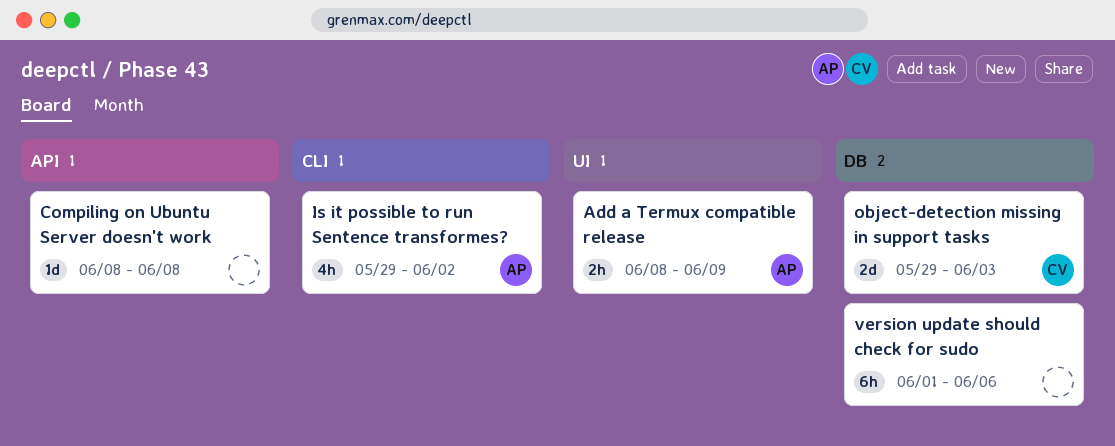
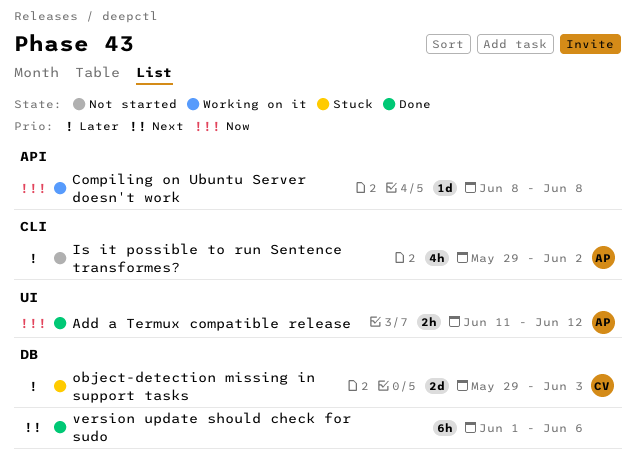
Add a Termux compatible release, start: Jun 8 -> Jun 11
Add a Termux compatible release, due: Jun 9 -> Jun 12

